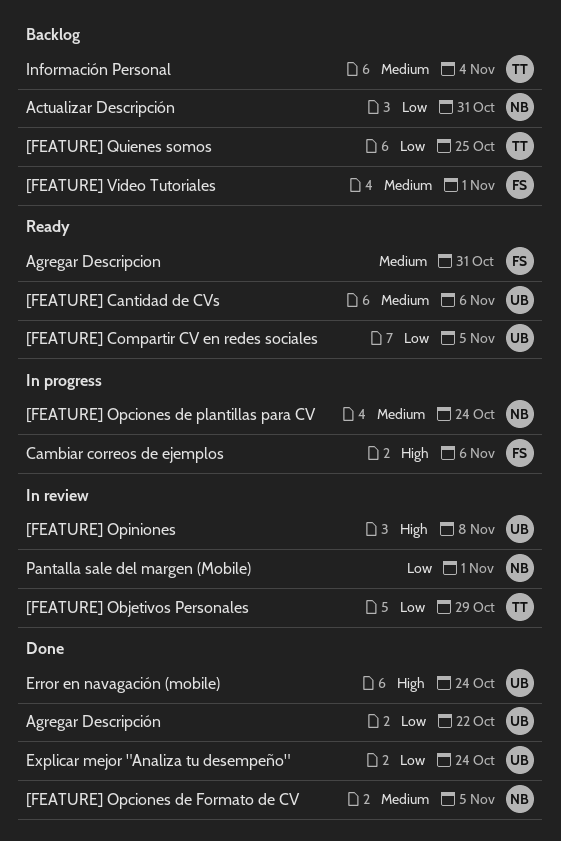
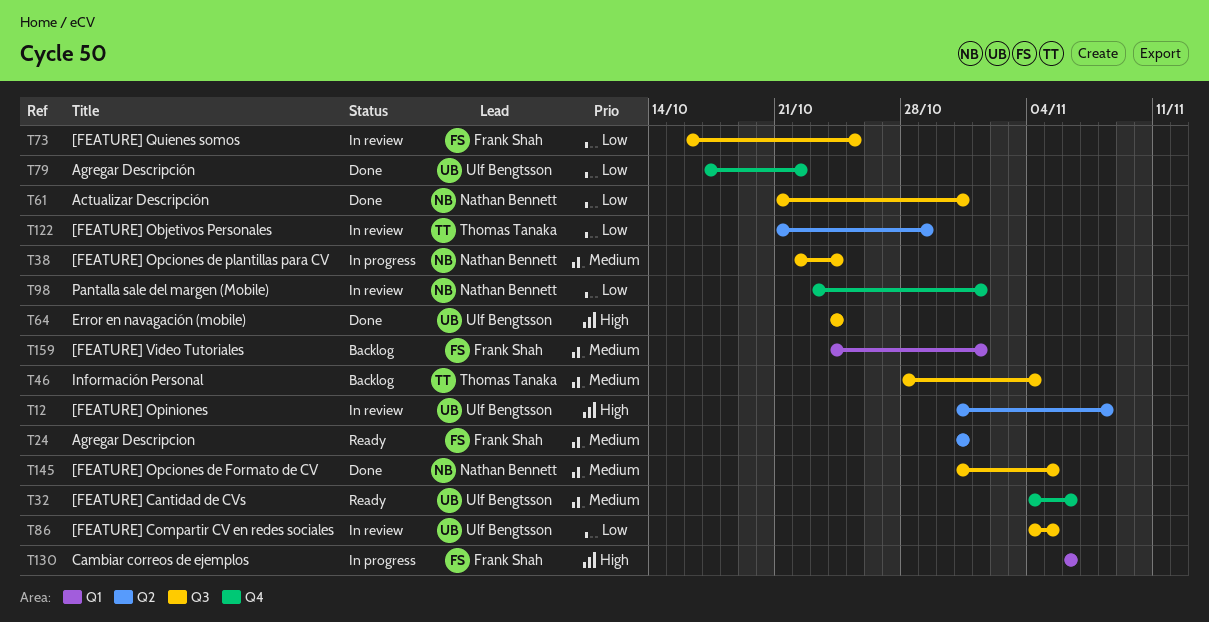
[FEATURE] Compartir CV en redes sociales, status: Ready -> In review
[FEATURE] Quienes somos, status: Backlog -> In review
[FEATURE] Quienes somos, owner: Thomas Tanaka -> Frank Shah
Actualizar Descripción, status: Backlog -> Done
Explicar mejor "Analiza tu desempeño": present -> none

